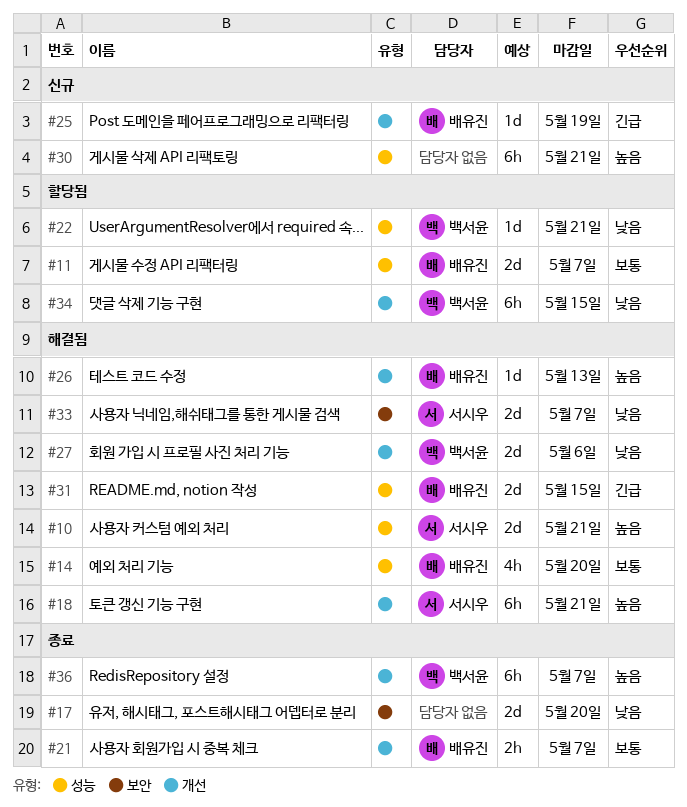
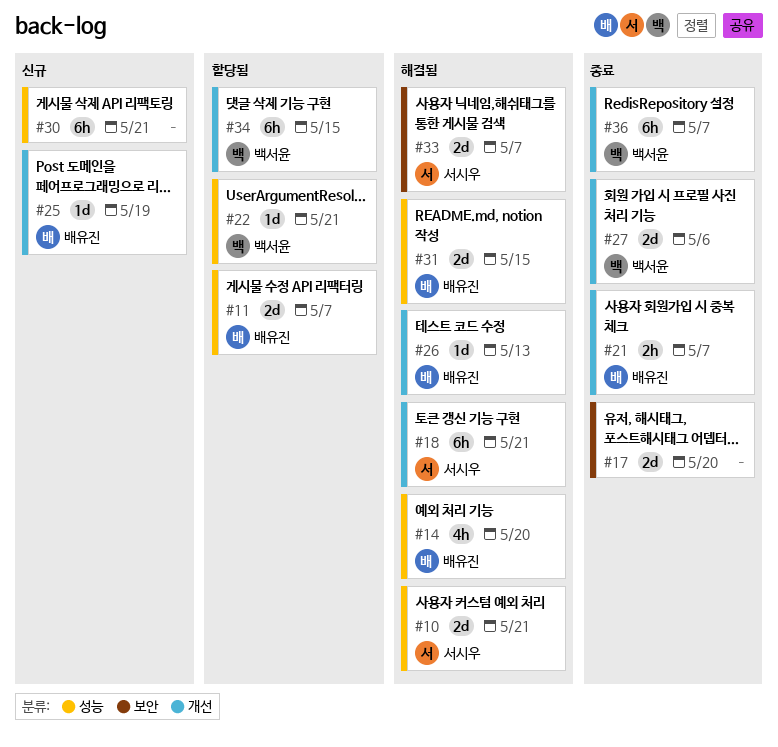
#27, status: 해결됨 -> 종료

